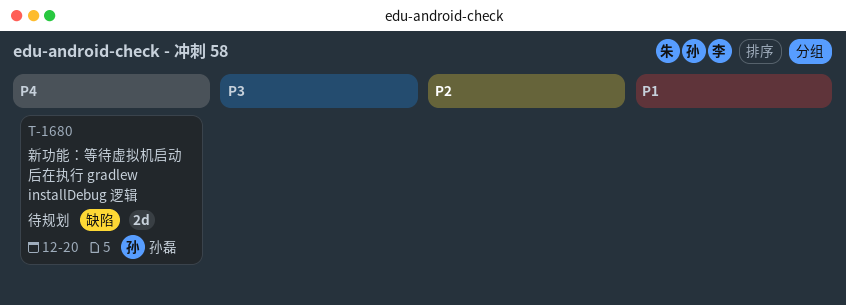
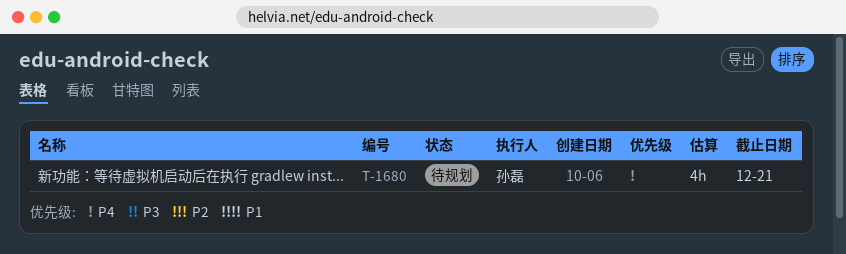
T-1680, estimate: 2d -> 4h
T-1680, due: Dec 20 -> Dec 21

